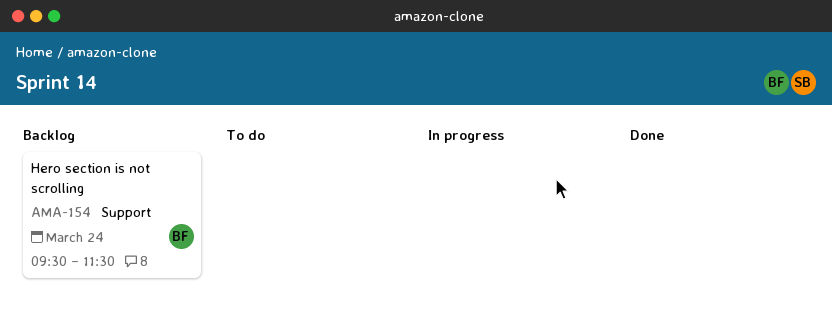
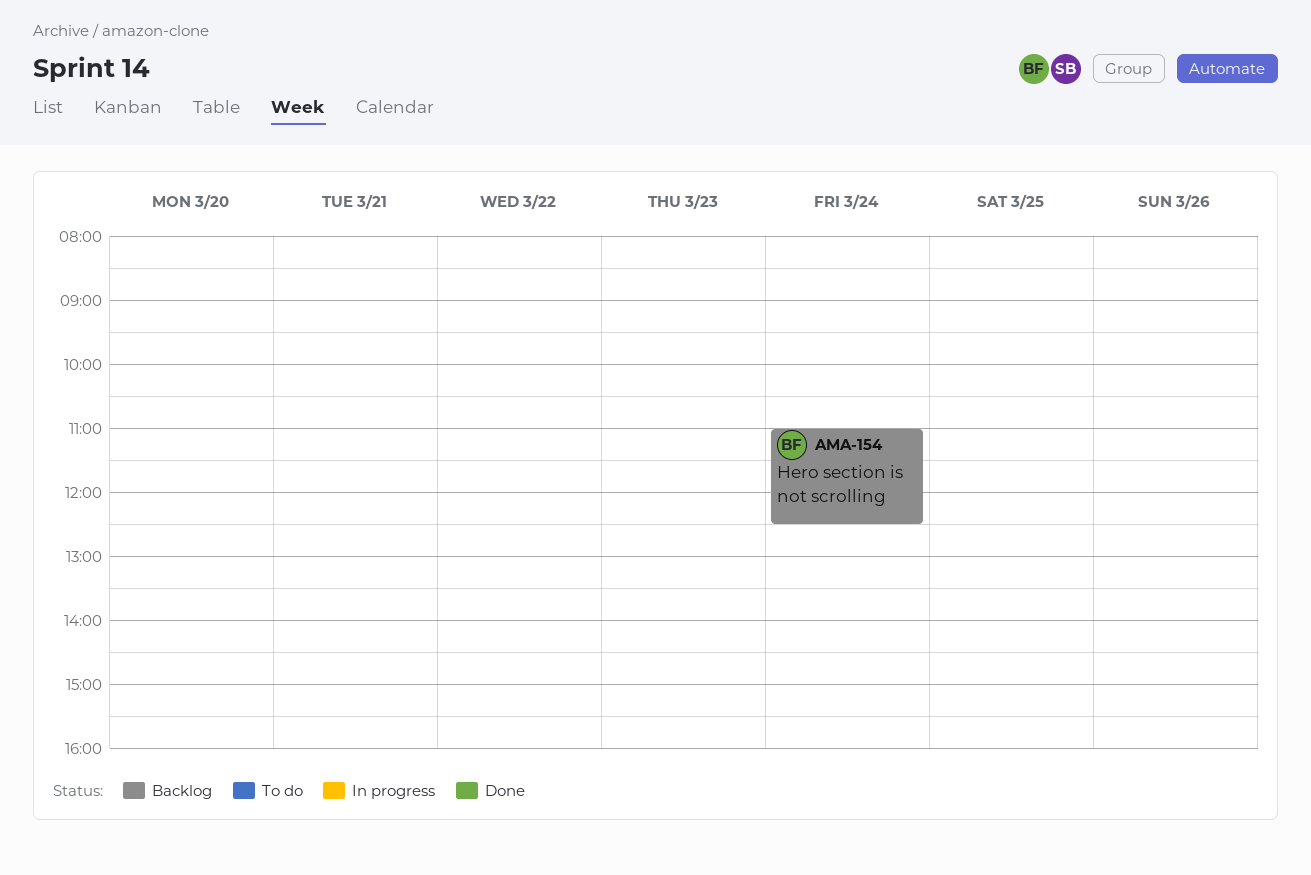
AMA-154, begins: 09:30 -> 11:00
AMA-154, ends: 11:30 -> 12:30

